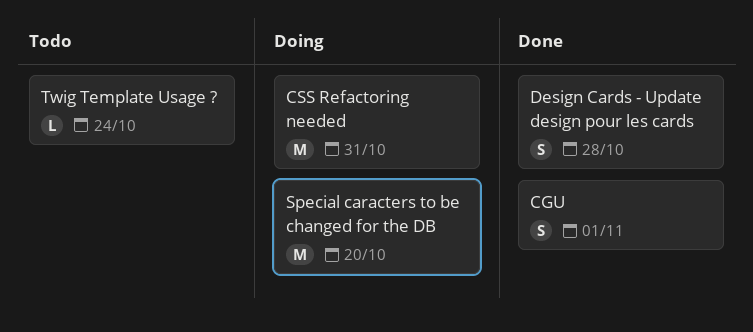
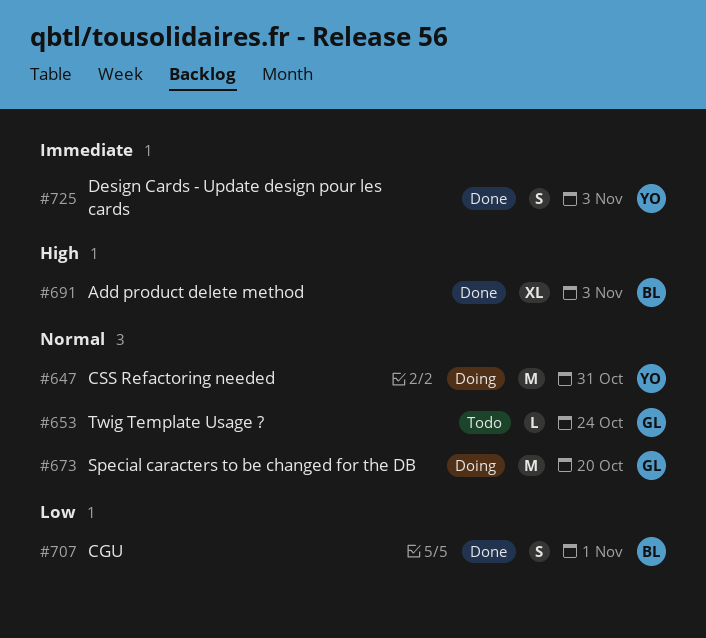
Add product delete method: none -> present
Design Cards - Update design pour les cards, due: Oct 28 -> Nov 3

